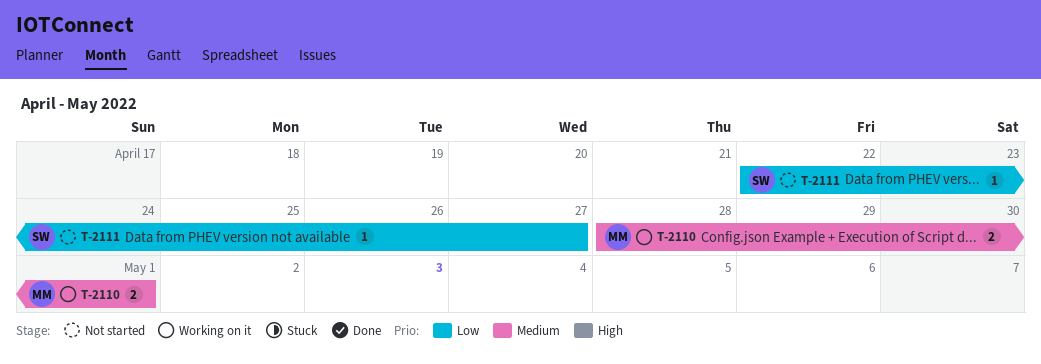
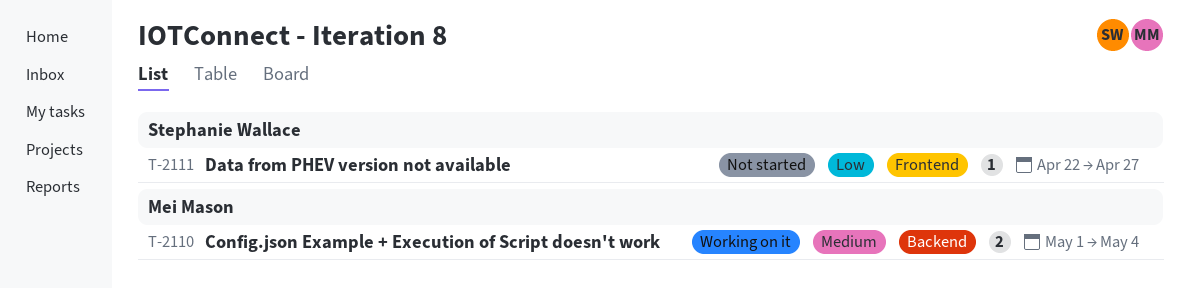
T-2110, start: Apr 28 -> May 1
T-2110, due: May 1 -> May 4

